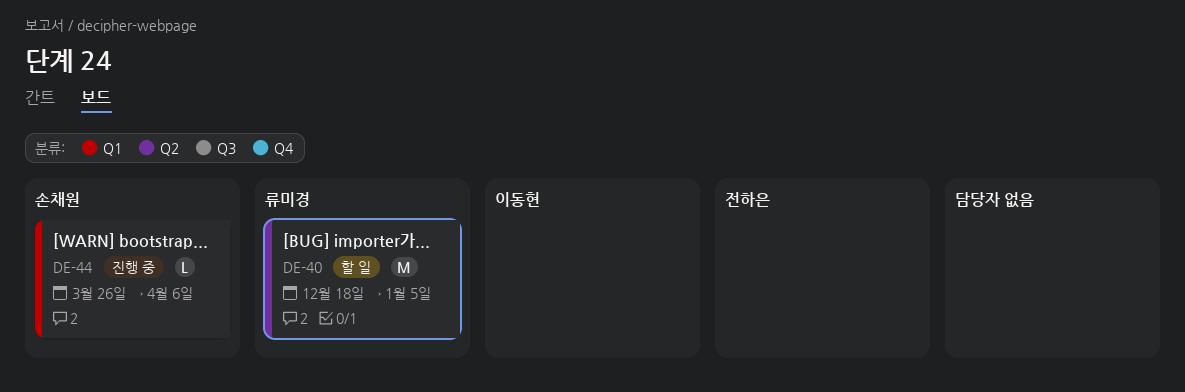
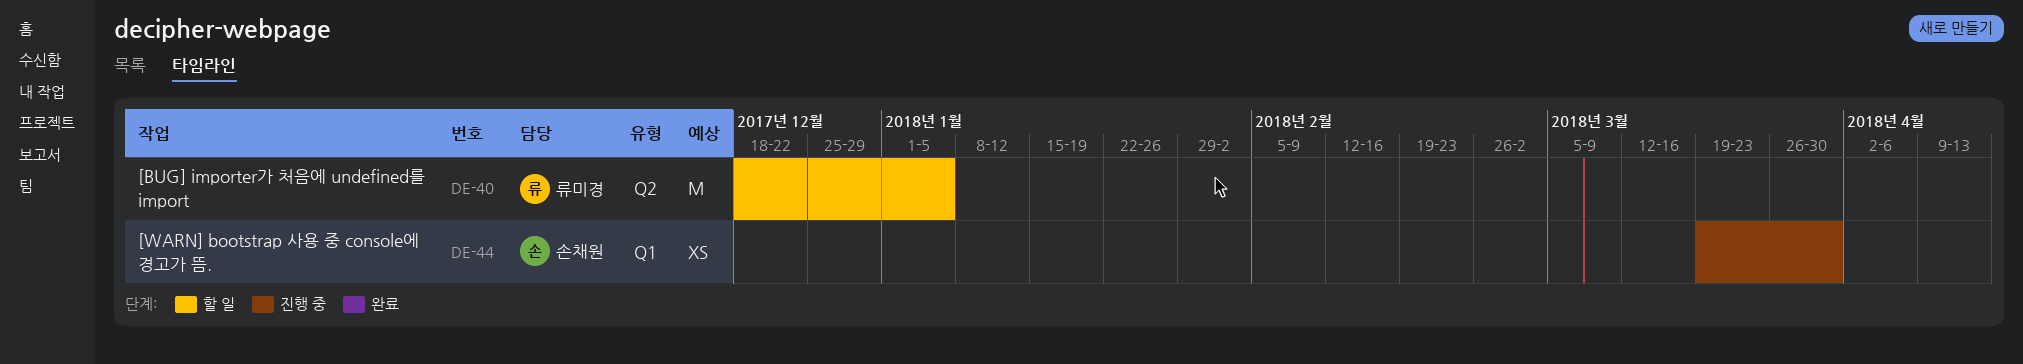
DE-44, estimate: L -> XS
DE-44, start: Mar 26 -> Mar 19
DE-44, due: Apr 6 -> Mar 30

